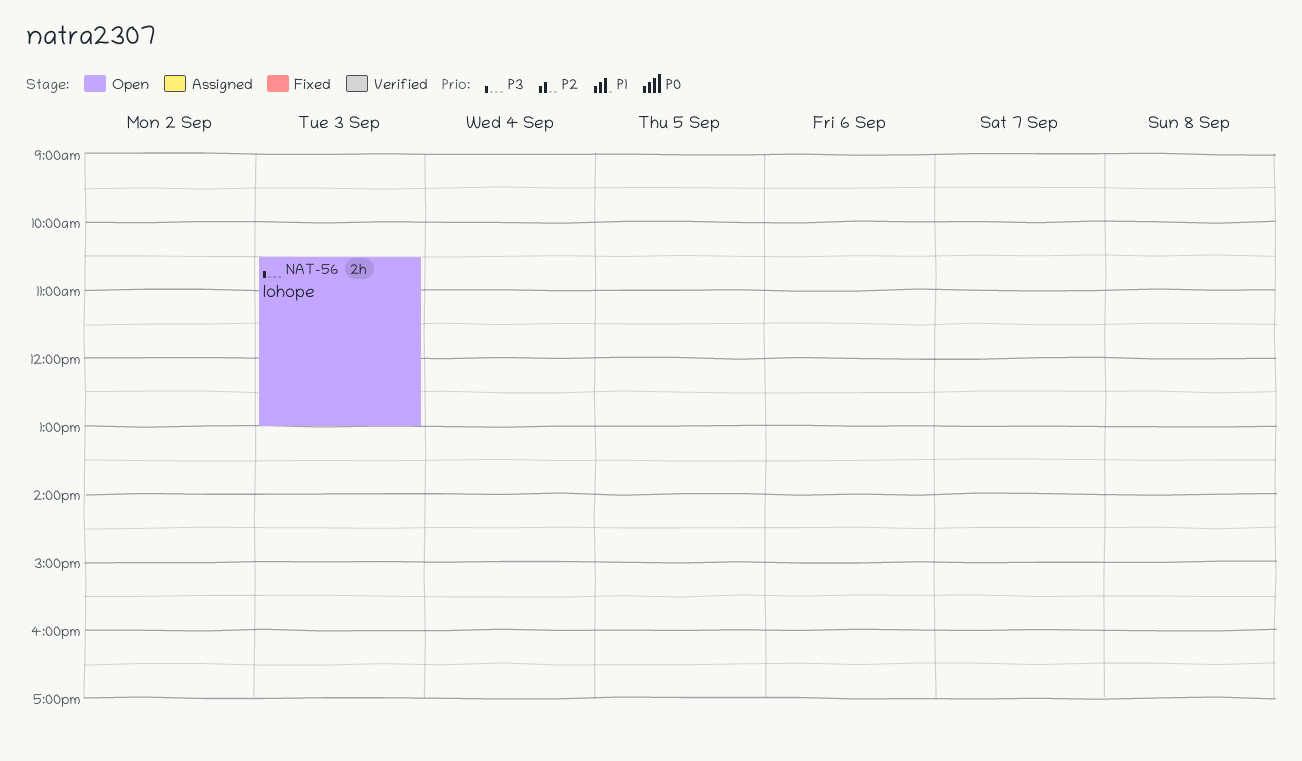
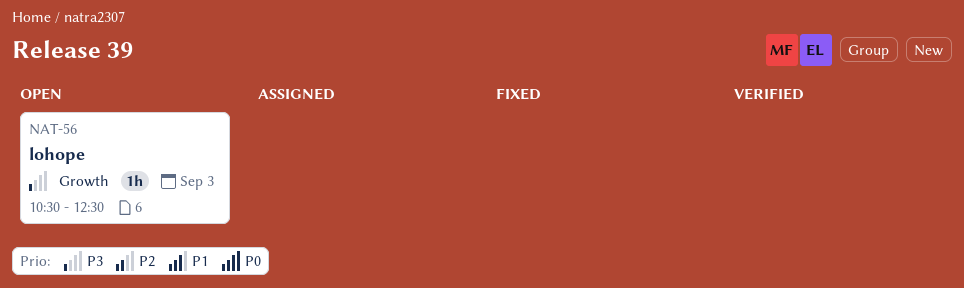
NAT-56, estimate: 2h -> 1h
NAT-56, ends: 13:00 -> 12:30

